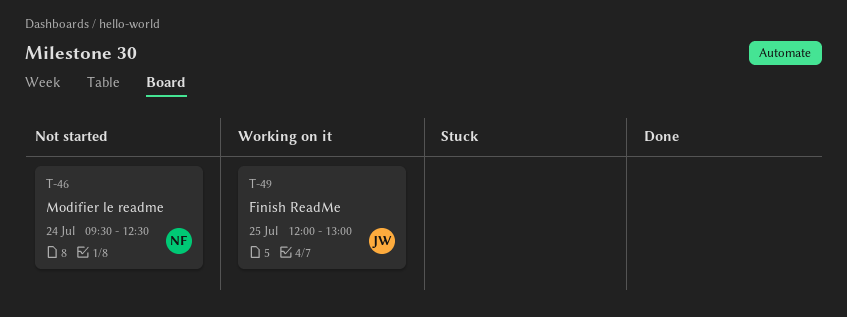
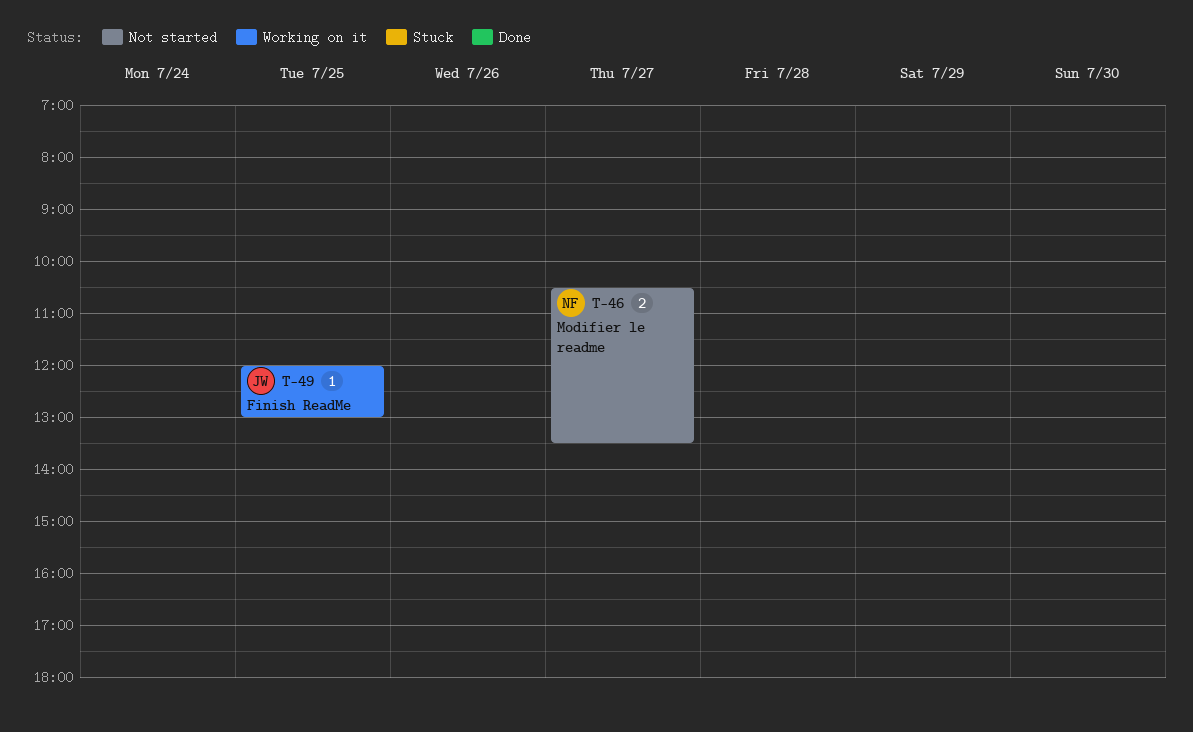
T-46, day: Jul 24 -> Jul 27
T-46, begins: 09:30 -> 10:30
T-46, ends: 12:30 -> 13:30

